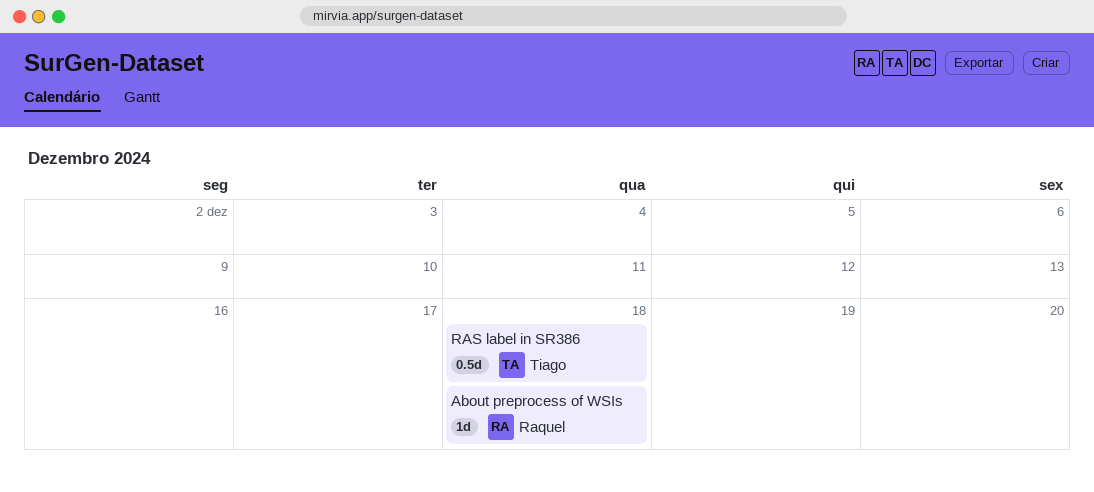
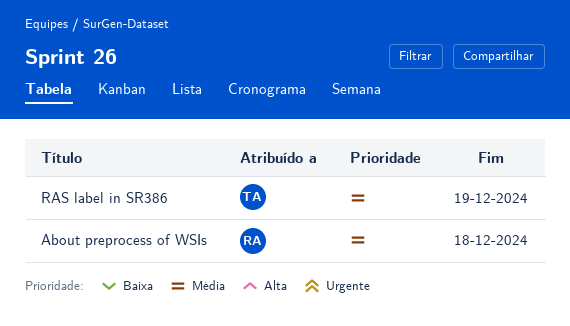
RAS label in SR386, due: Dec 18 -> Dec 19

